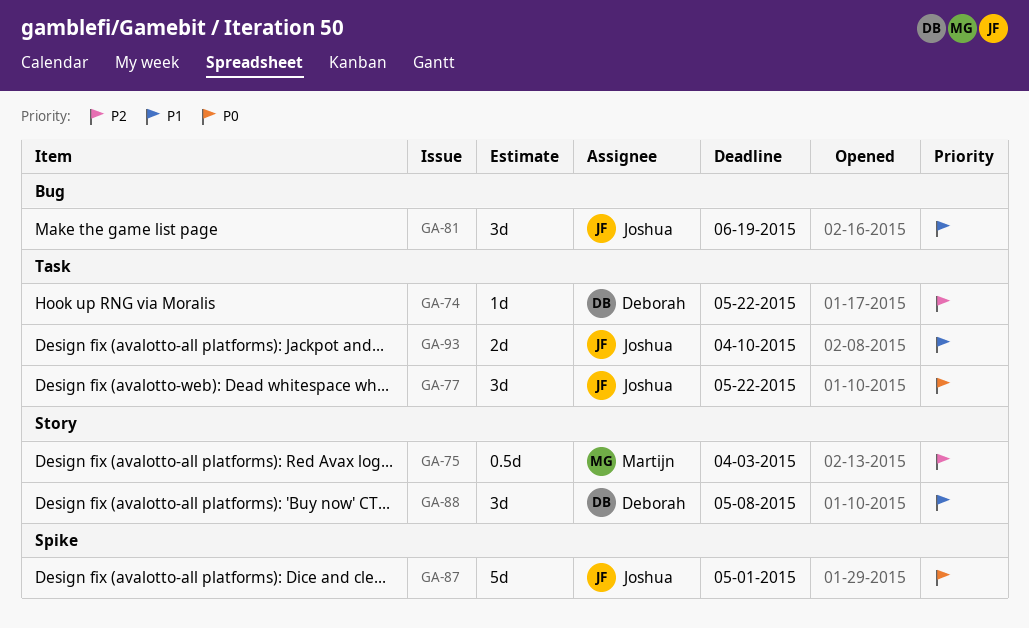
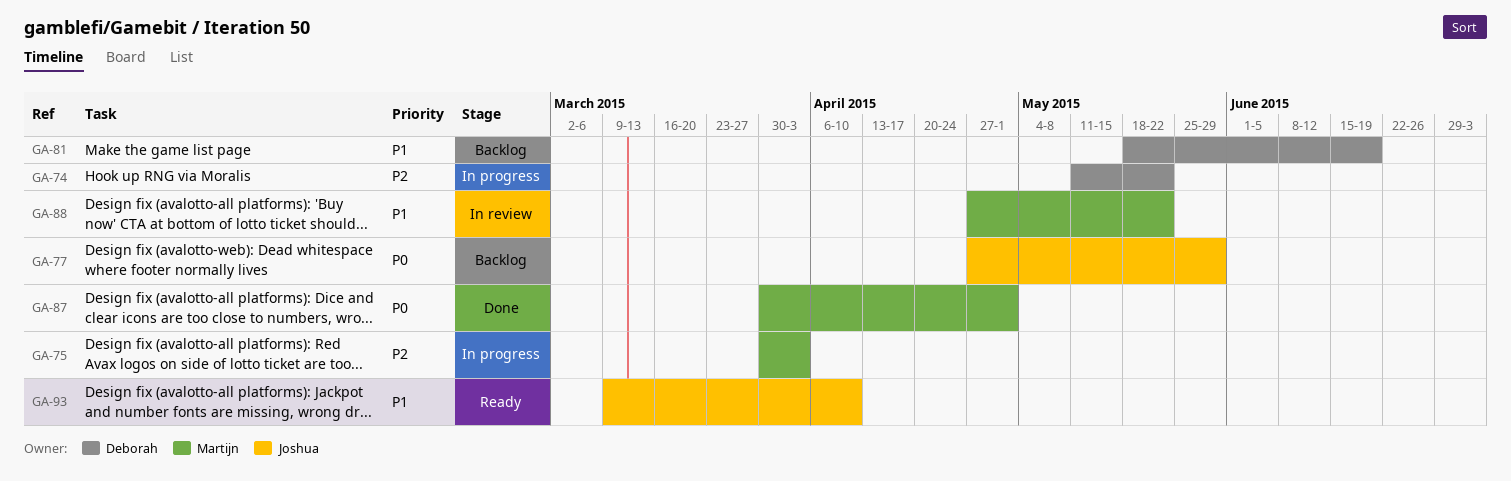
GA-77, due: May 22 -> May 29
GA-81, owner: Joshua -> Deborah
GA-87, owner: Joshua -> Martijn
GA-88, owner: Deborah -> Martijn
GA-88, due: May 8 -> May 22

